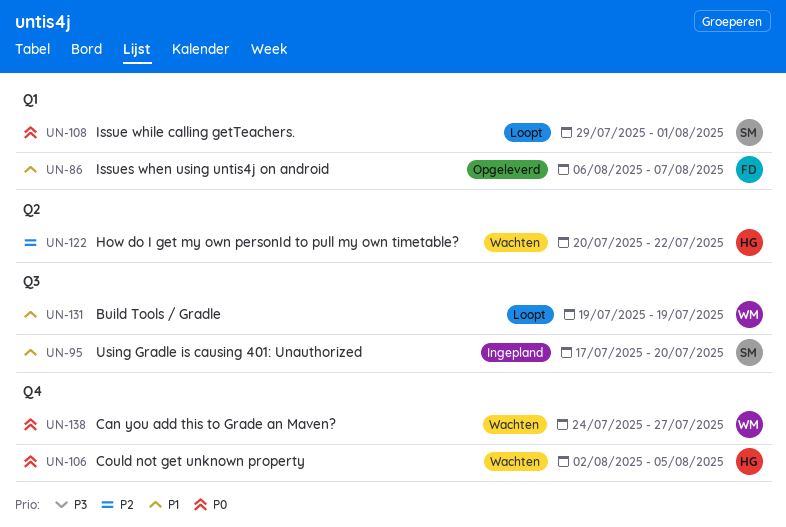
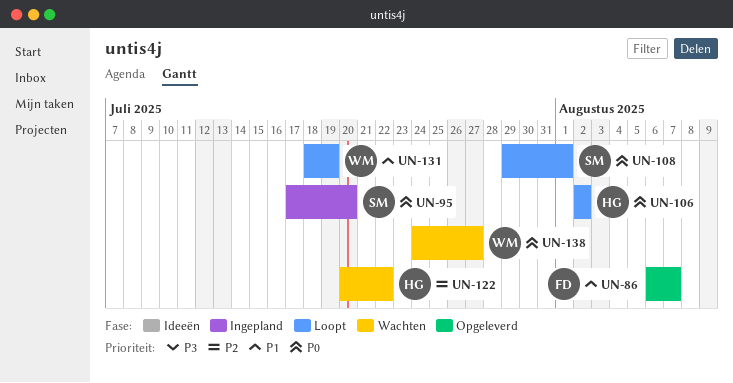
UN-95, priority: P1 -> P0
UN-106, status: Wachten -> Loopt
UN-106, due: Aug 5 -> Aug 2
UN-131, start: Jul 19 -> Jul 18

